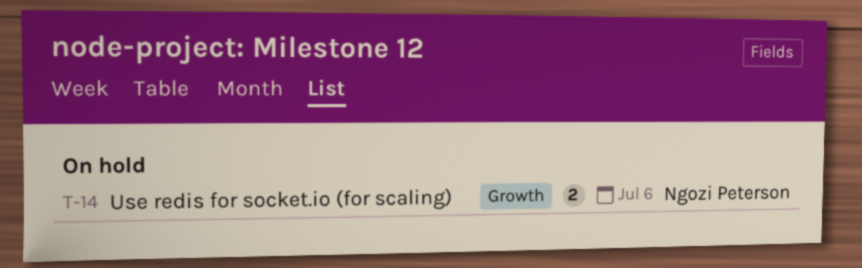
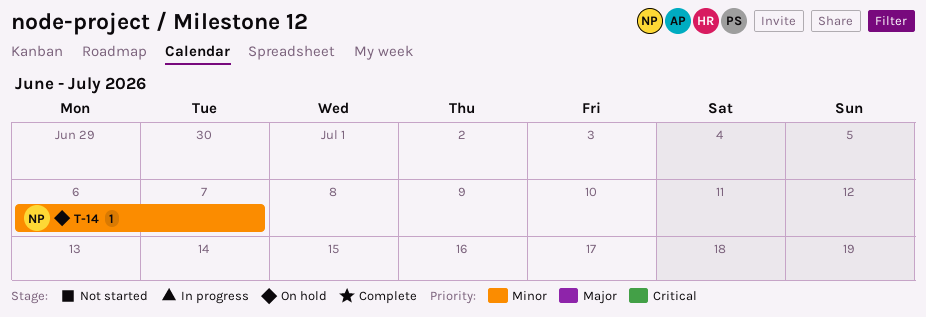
T-14, estimate: 2 -> 1
T-14, due: Jul 6 -> Jul 7

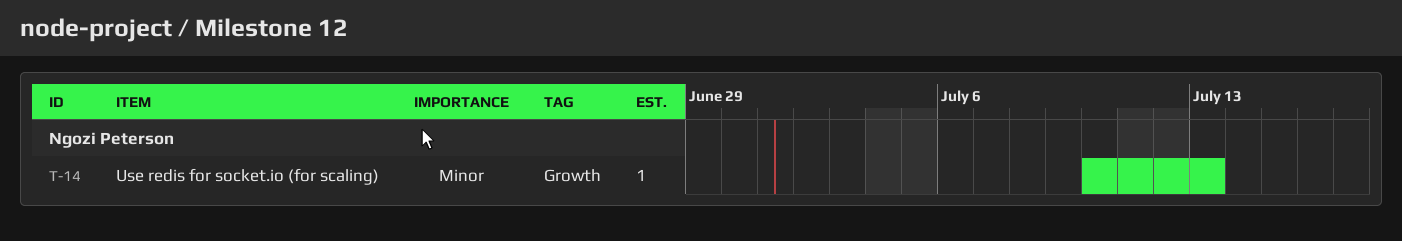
T-14, start: Jul 6 -> Jul 10
T-14, due: Jul 7 -> Jul 13

